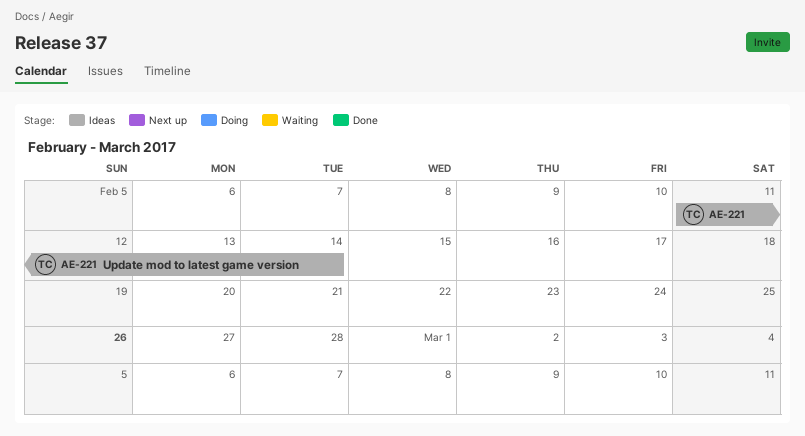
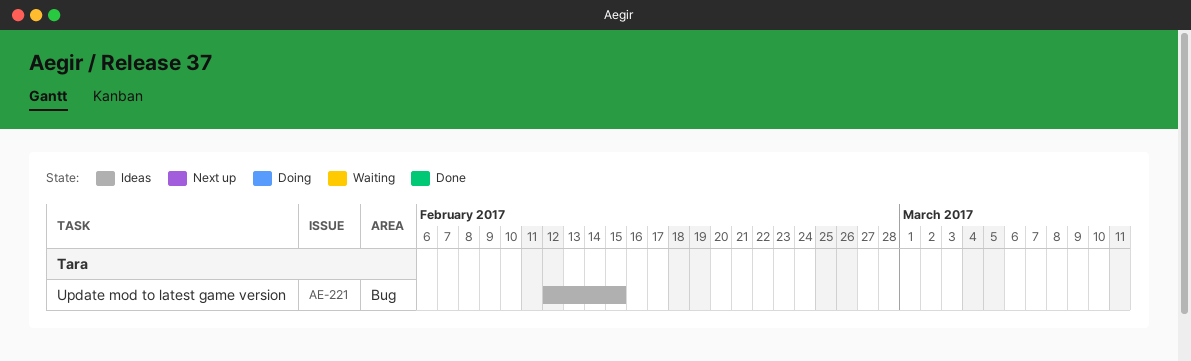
AE-221, start: Feb 11 -> Feb 12
AE-221, due: Feb 14 -> Feb 15

